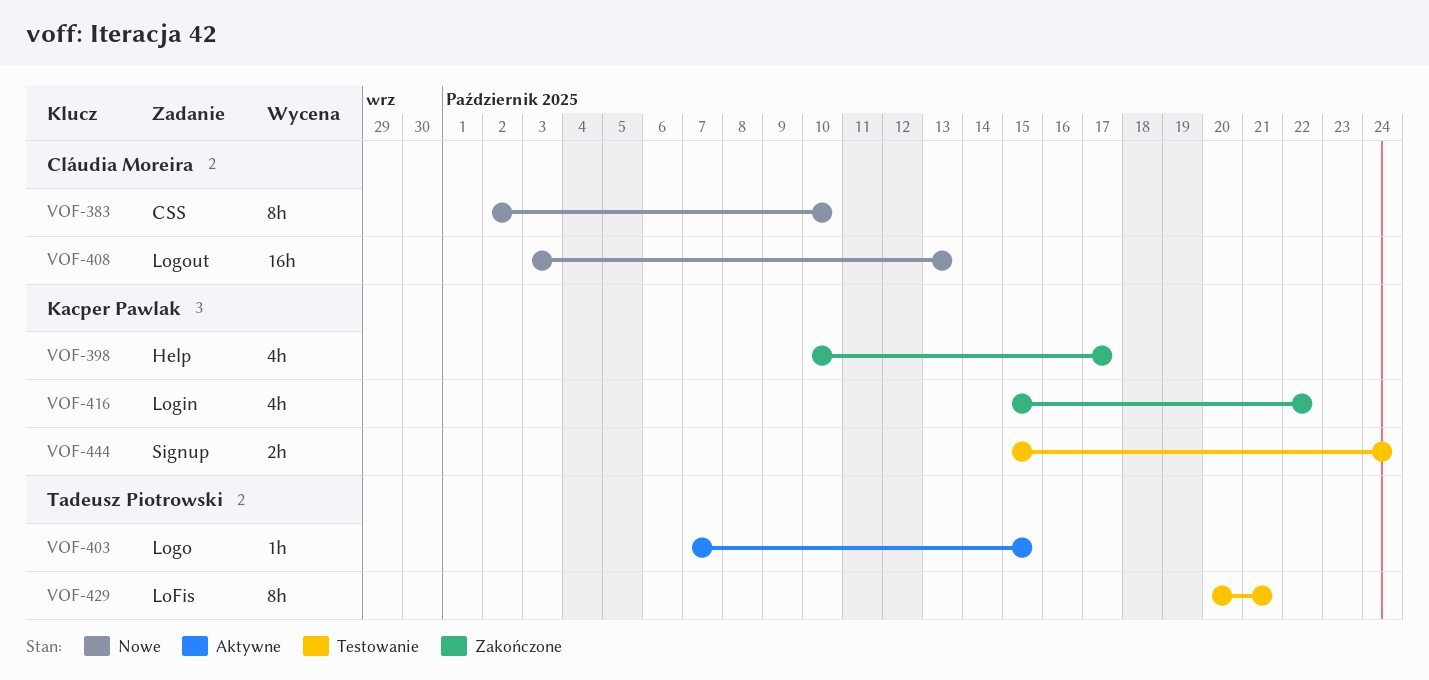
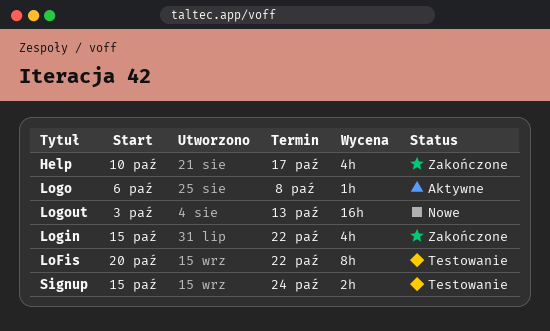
CSS: present -> none
LoFis, due: Oct 21 -> Oct 22
Logo, start: Oct 7 -> Oct 6
Logo, due: Oct 15 -> Oct 8

